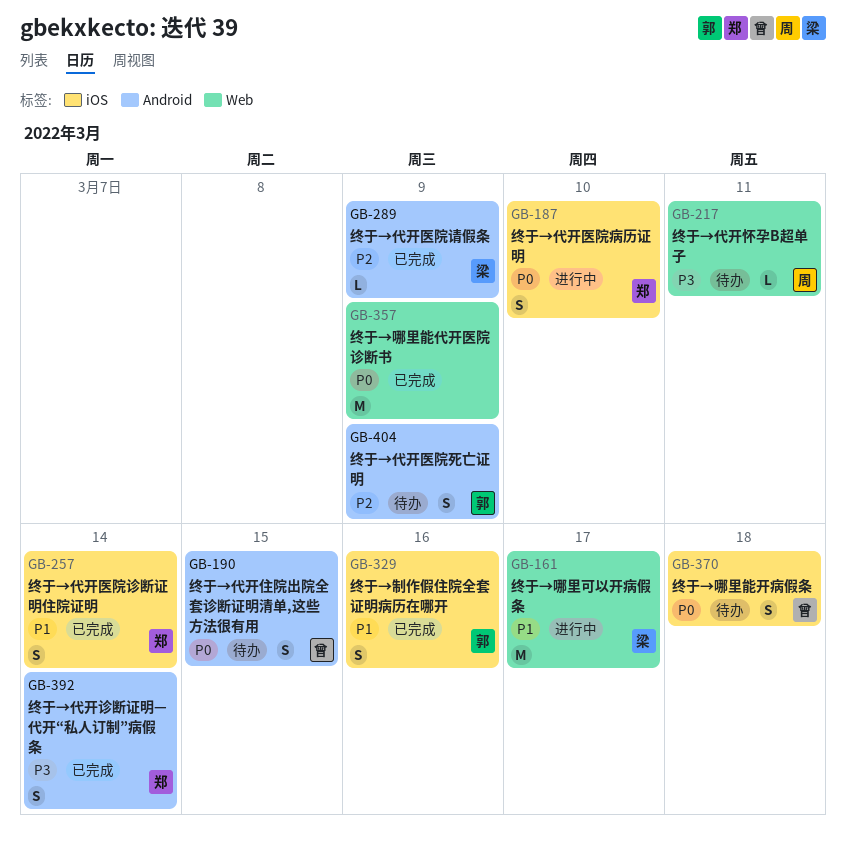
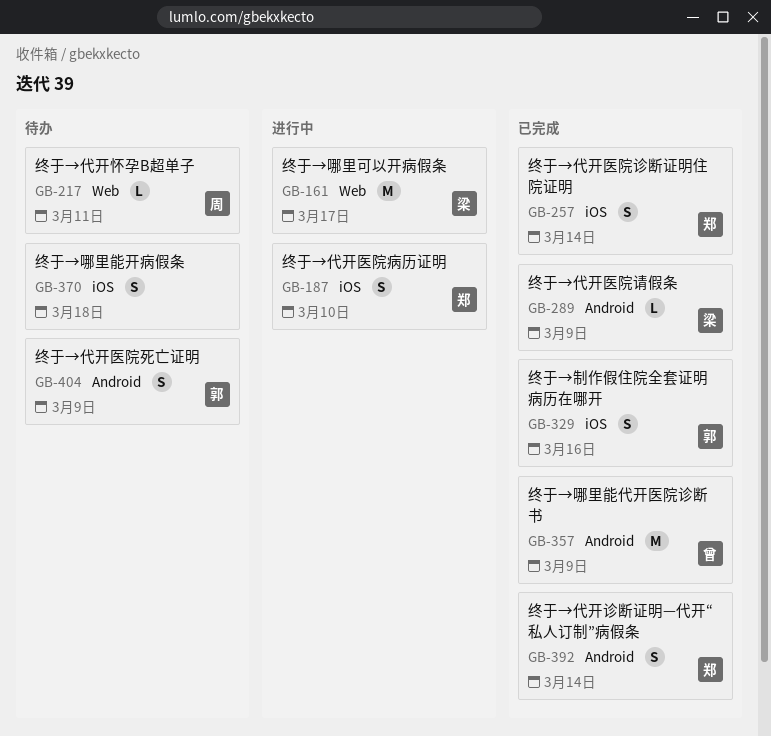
GB-190: present -> none
GB-357, owner: none -> 曾
GB-357, label: Web -> Android
GB-370, owner: 曾 -> none

